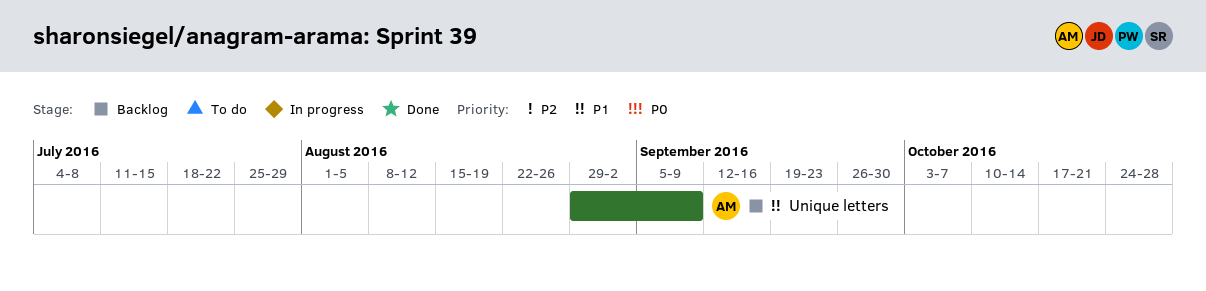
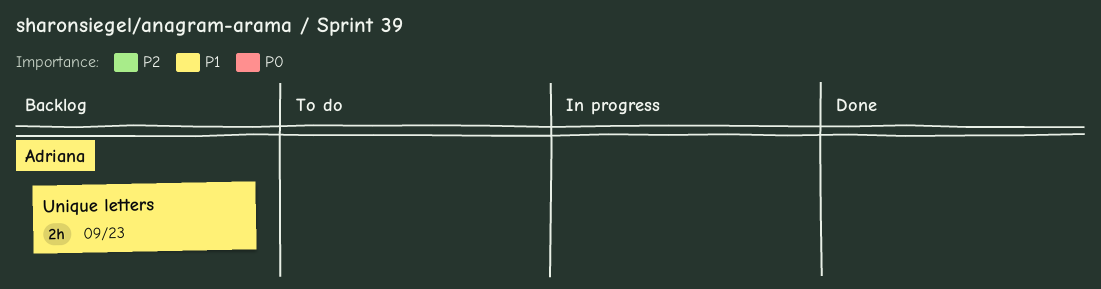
Unique letters, due: Sep 9 -> Sep 23

